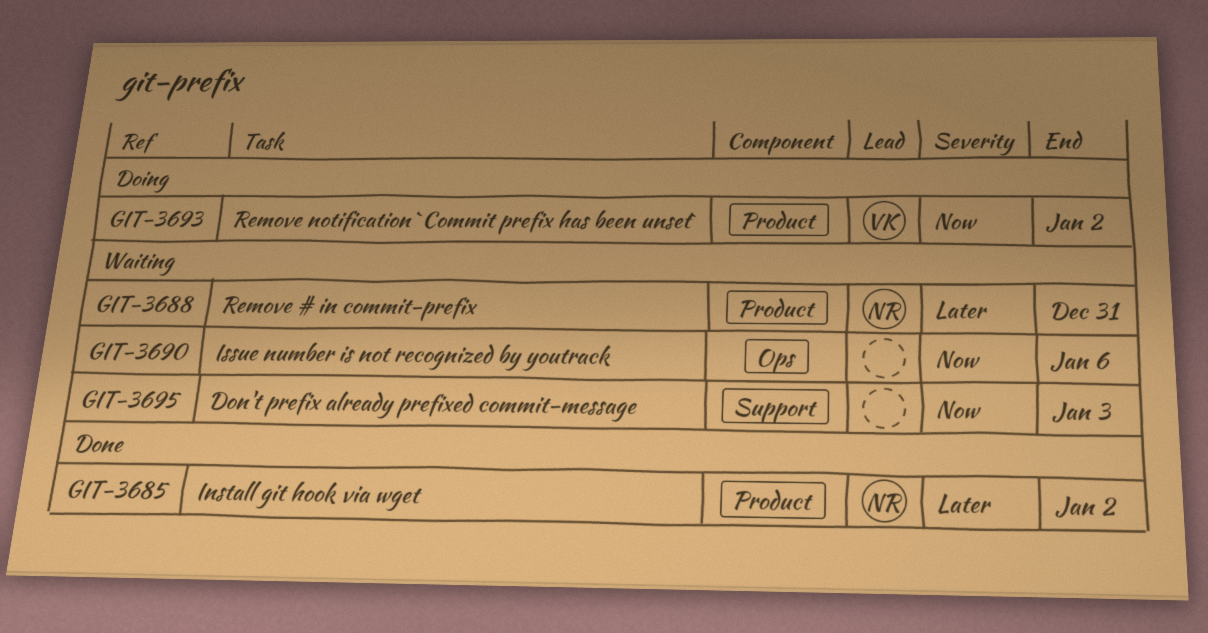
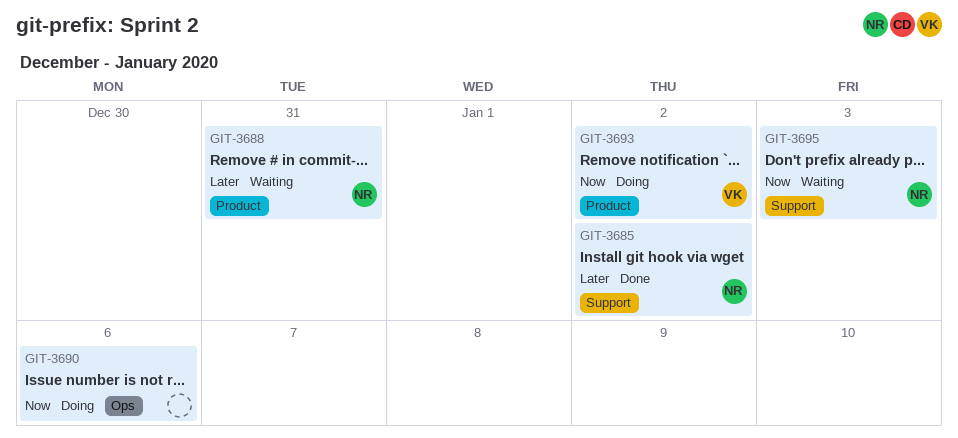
GIT-3685, label: Product -> Support
GIT-3690, status: Waiting -> Doing
GIT-3695, owner: none -> NR

